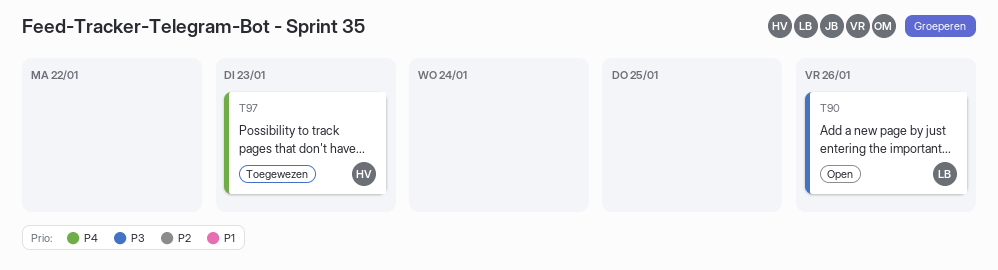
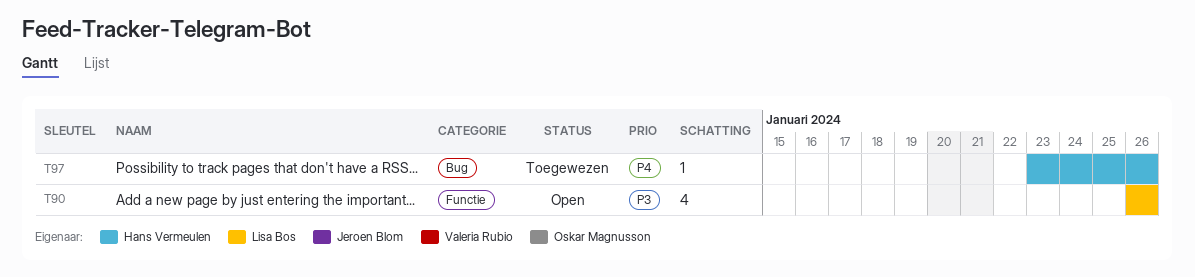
T97, due: Jan 23 -> Jan 26

